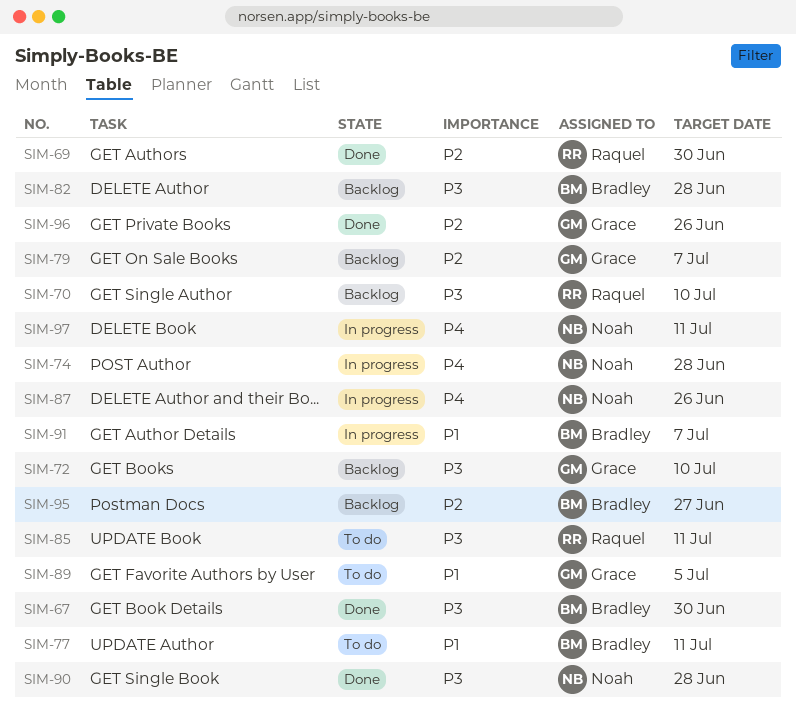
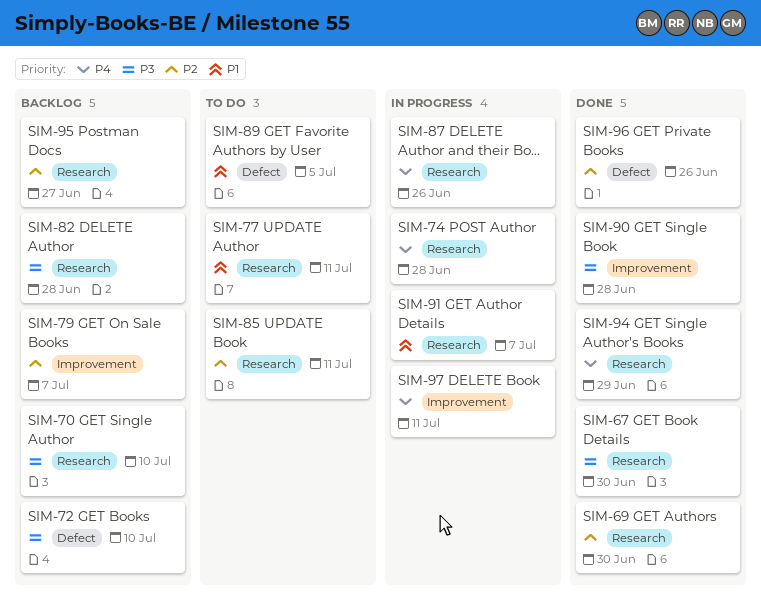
SIM-85, priority: P3 -> P2
SIM-94: none -> present

